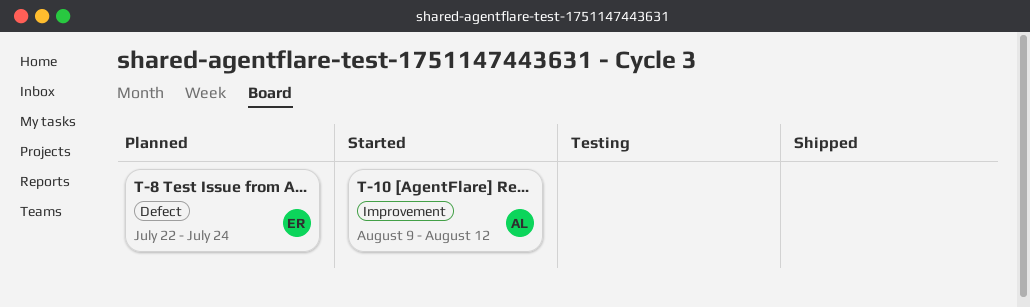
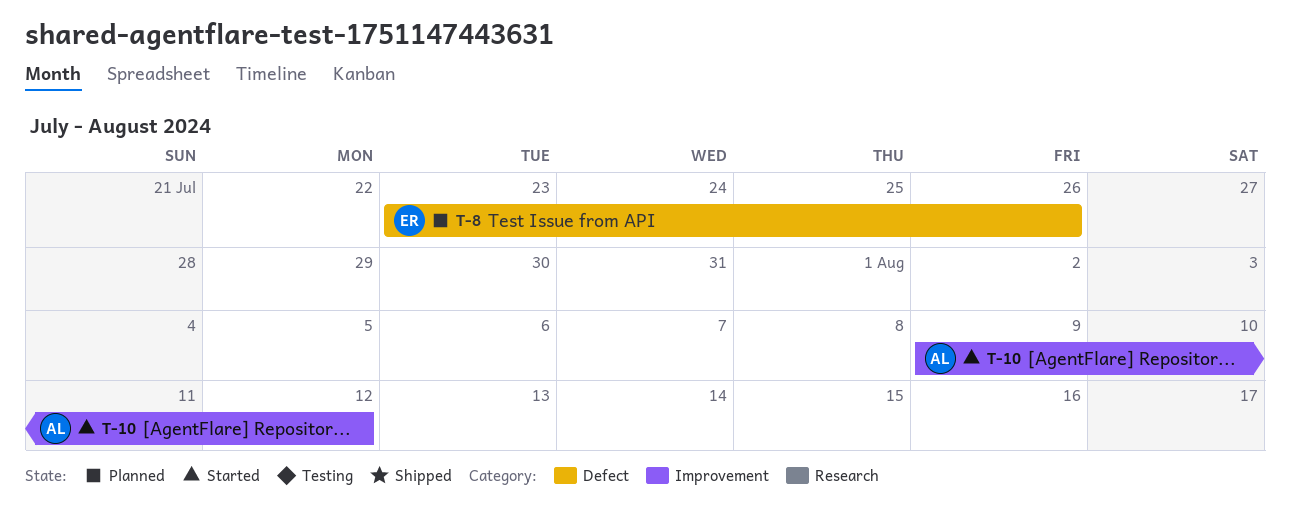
T-8, start: Jul 22 -> Jul 23
T-8, due: Jul 24 -> Jul 26

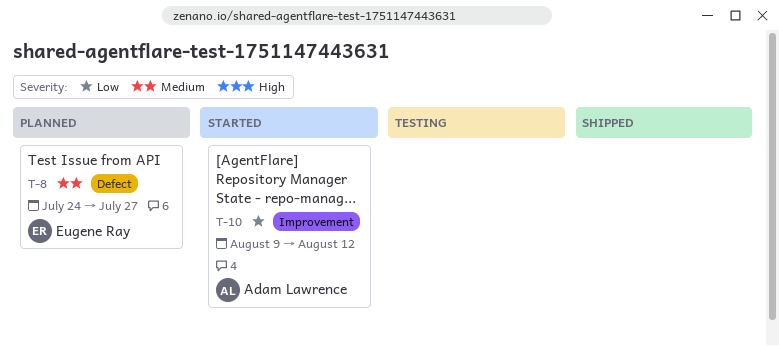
T-8, start: Jul 23 -> Jul 24
T-8, due: Jul 26 -> Jul 27

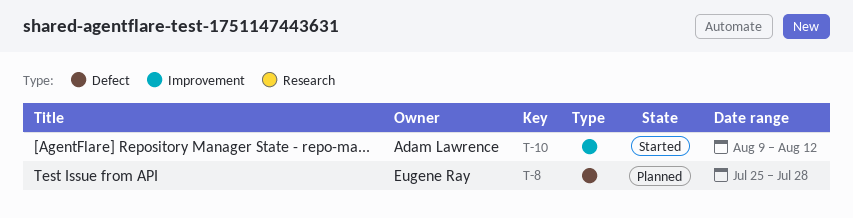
T-8, start: Jul 24 -> Jul 25
T-8, due: Jul 27 -> Jul 28

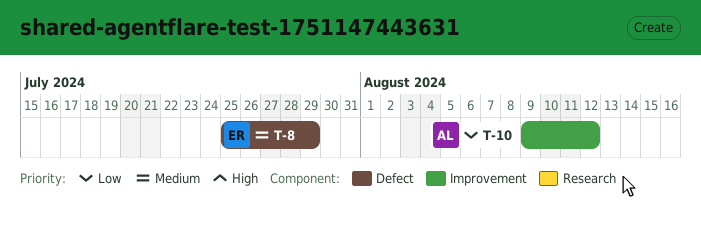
T-8, due: Jul 28 -> Jul 29

